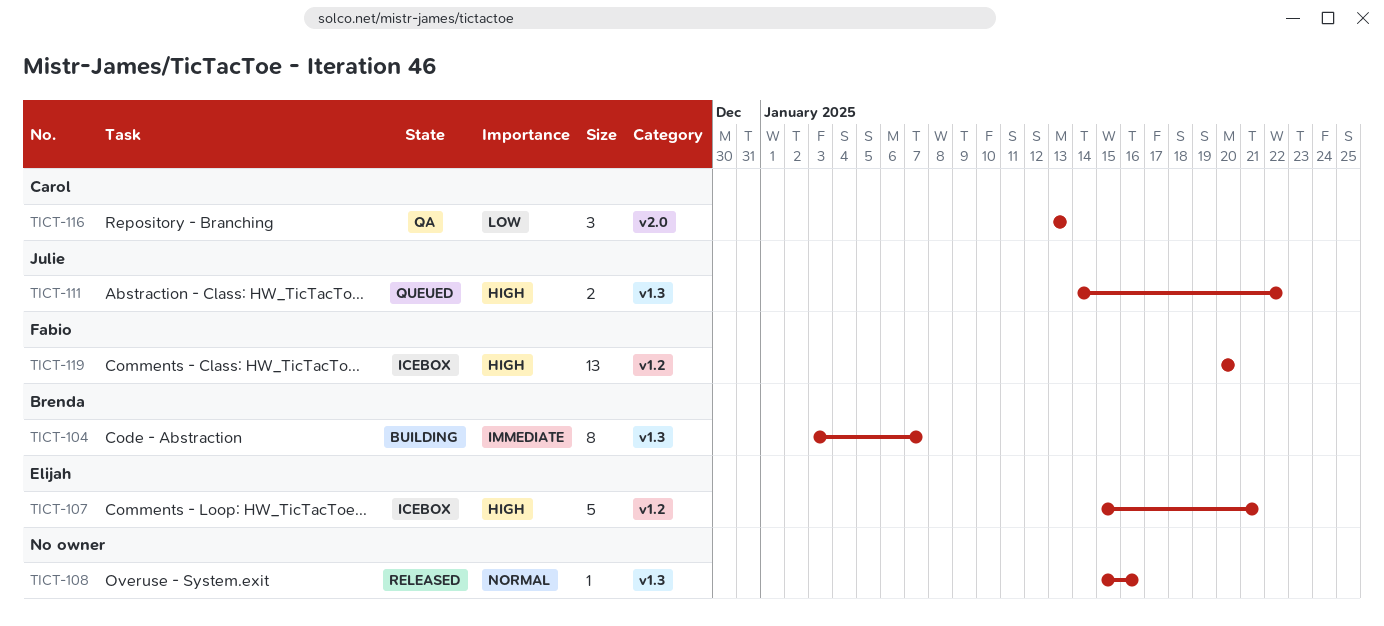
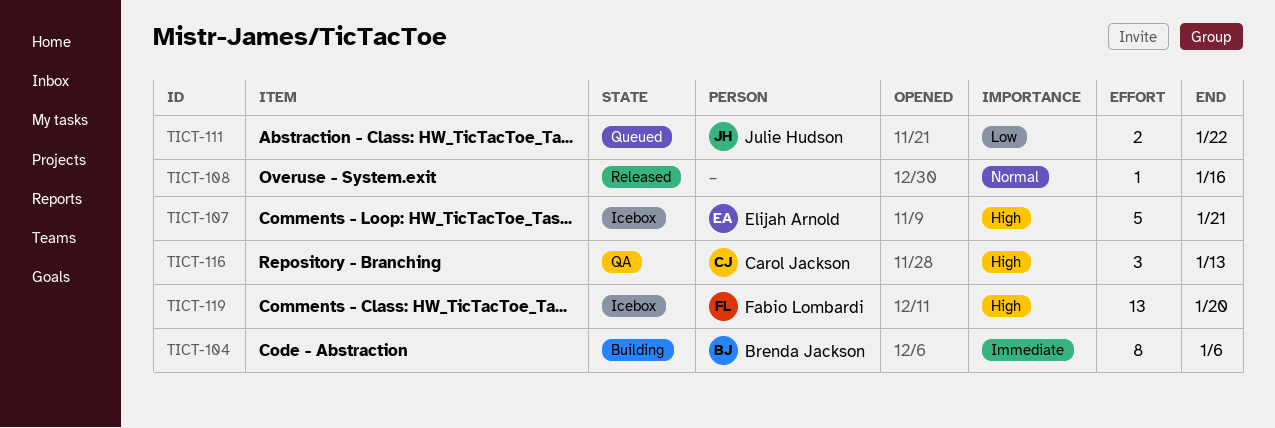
TICT-104, due: Jan 7 -> Jan 6
TICT-111, priority: High -> Low
TICT-116, priority: Low -> High

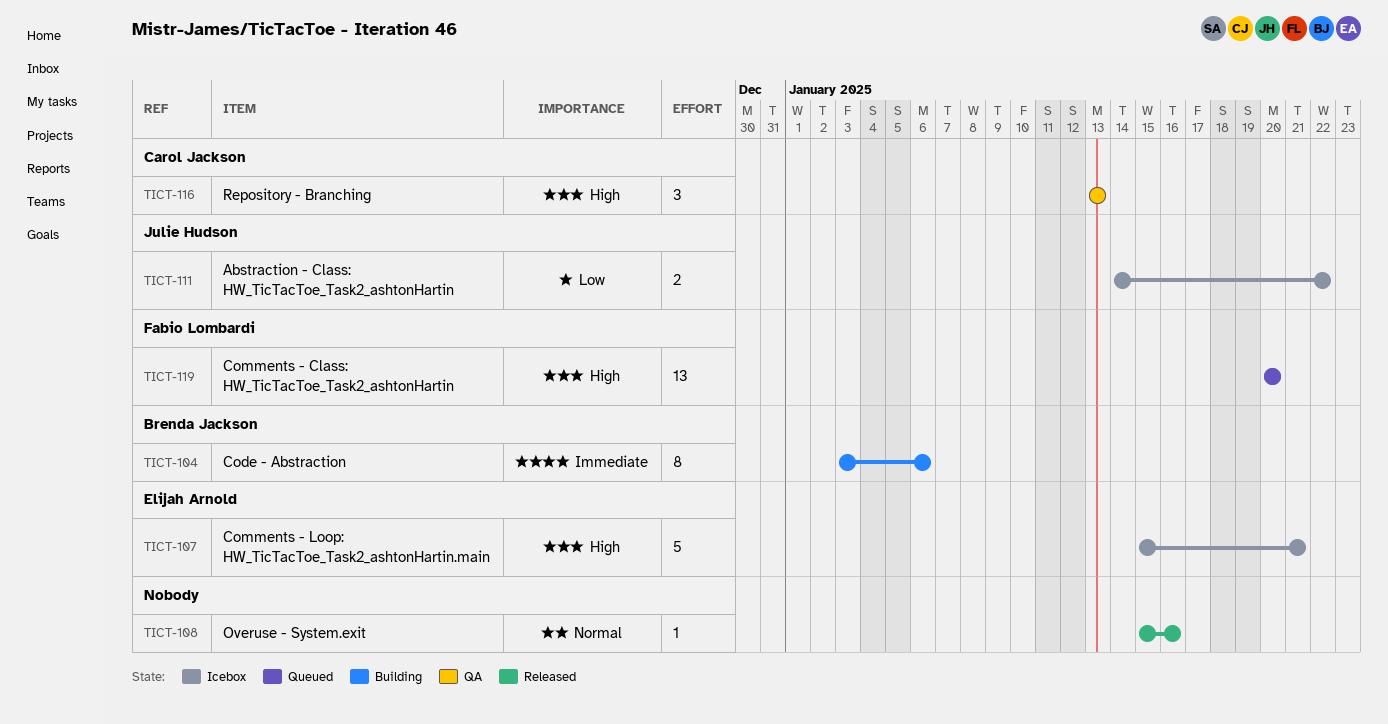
TICT-111, status: Queued -> Icebox
TICT-119, status: Icebox -> Queued

